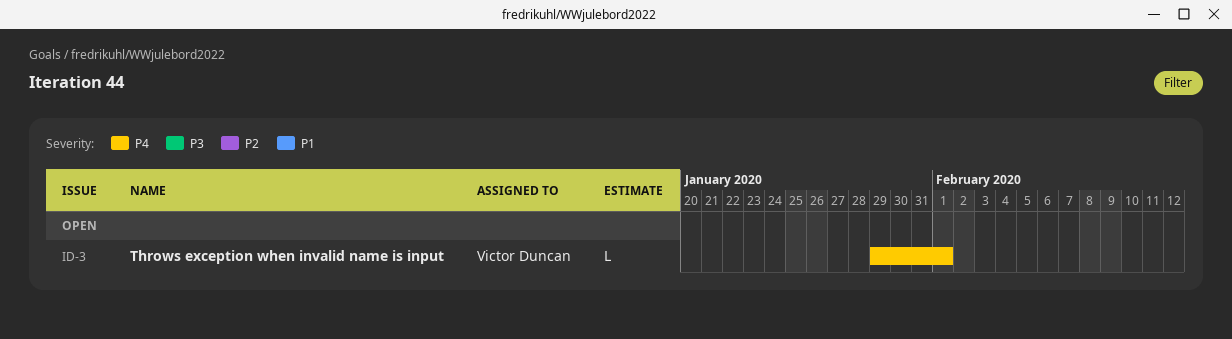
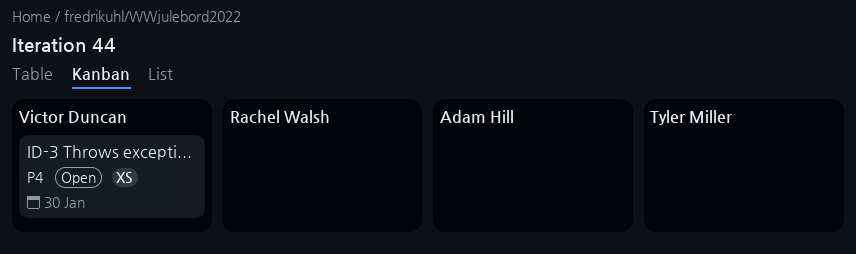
ID-3, estimate: L -> XS
ID-3, due: Feb 1 -> Jan 30

